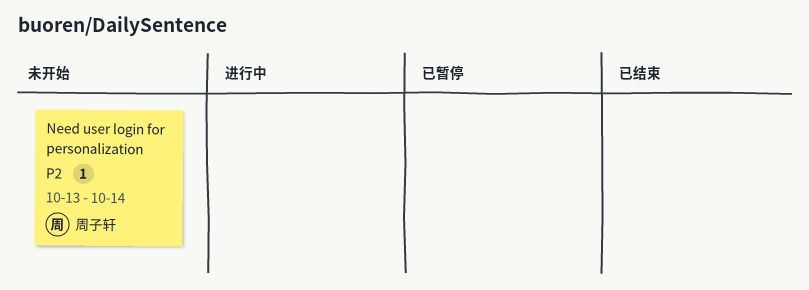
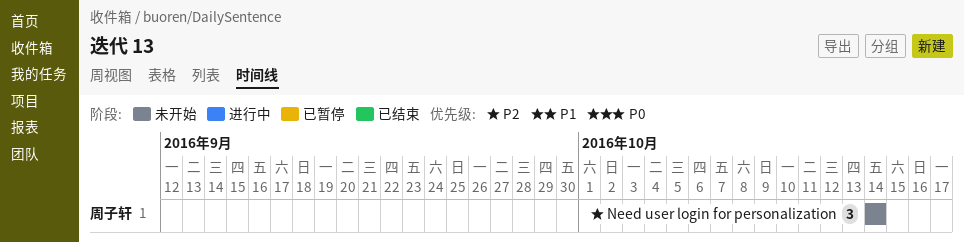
Need user login for personalization, estimate: 1 -> 3
Need user login for personalization, start: Oct 13 -> Oct 14

